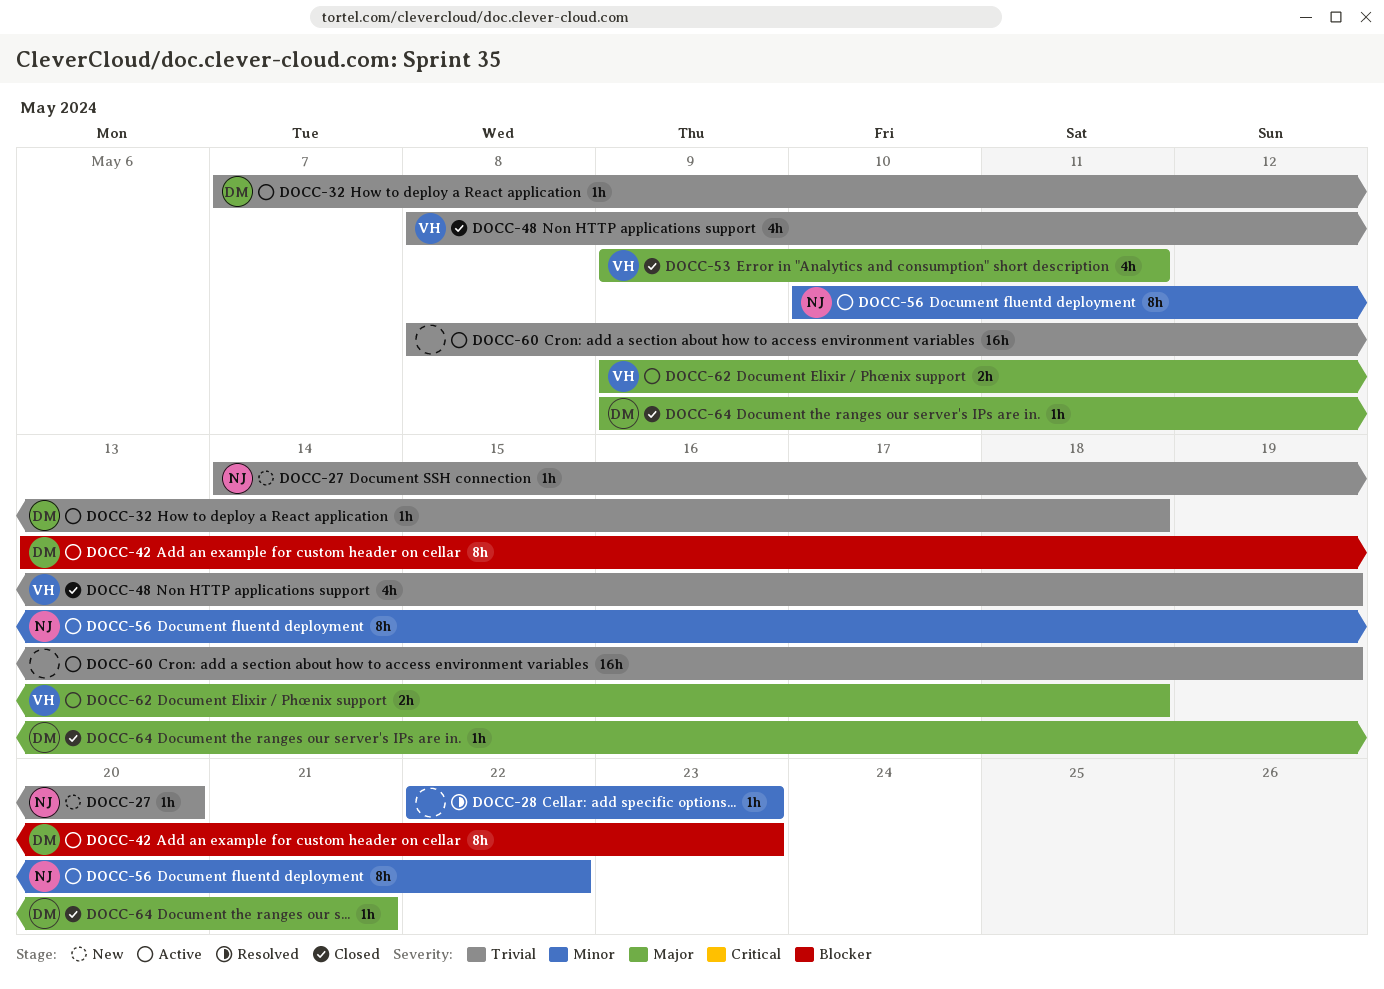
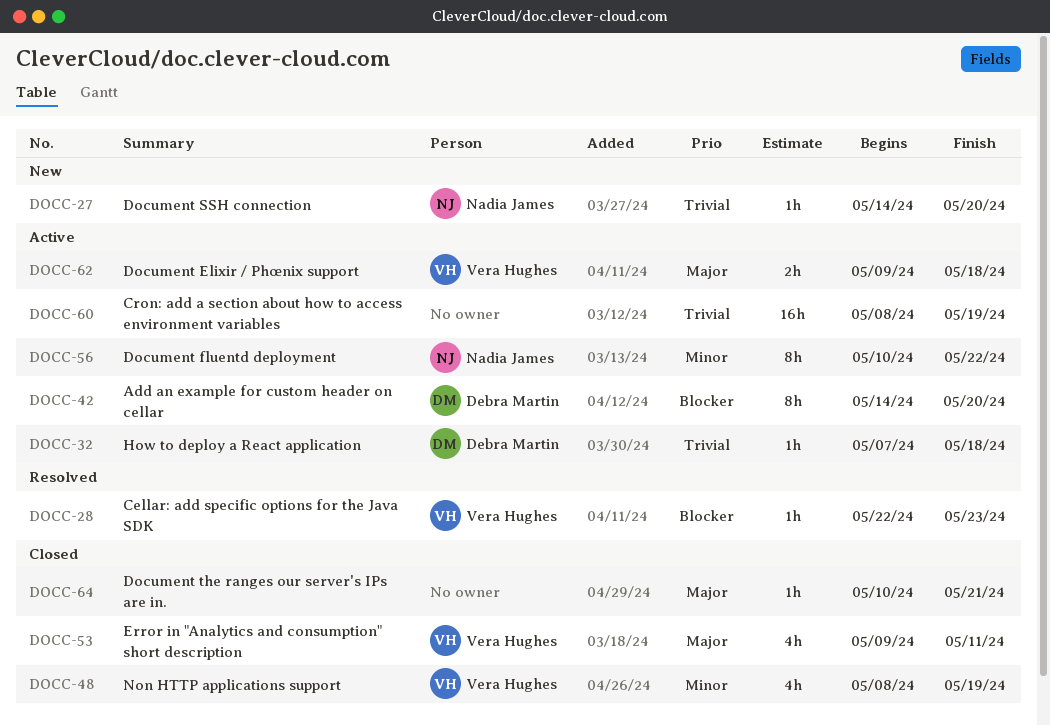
DOCC-28, owner: none -> Vera Hughes
DOCC-28, priority: Minor -> Blocker
DOCC-42, start: May 13 -> May 14
DOCC-42, due: May 23 -> May 20
DOCC-48, priority: Trivial -> Minor
DOCC-64, owner: Debra Martin -> none
DOCC-64, start: May 9 -> May 10

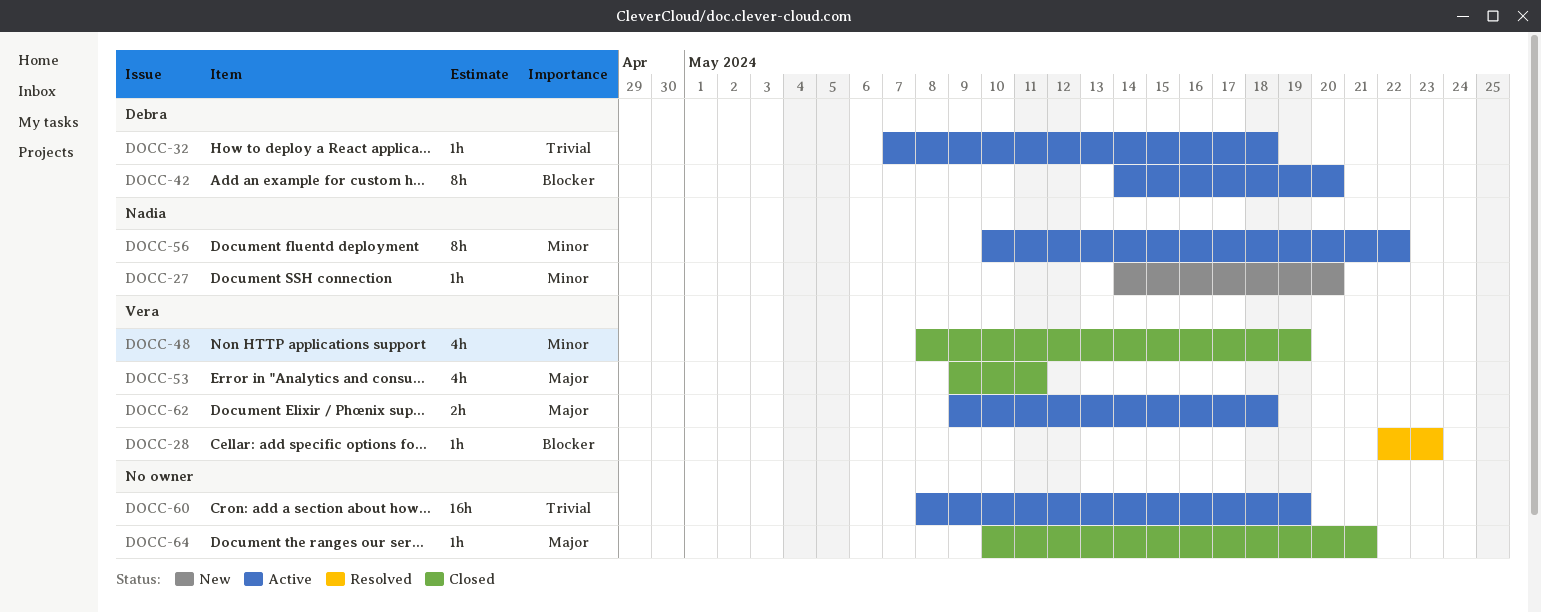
DOCC-27, priority: Trivial -> Minor

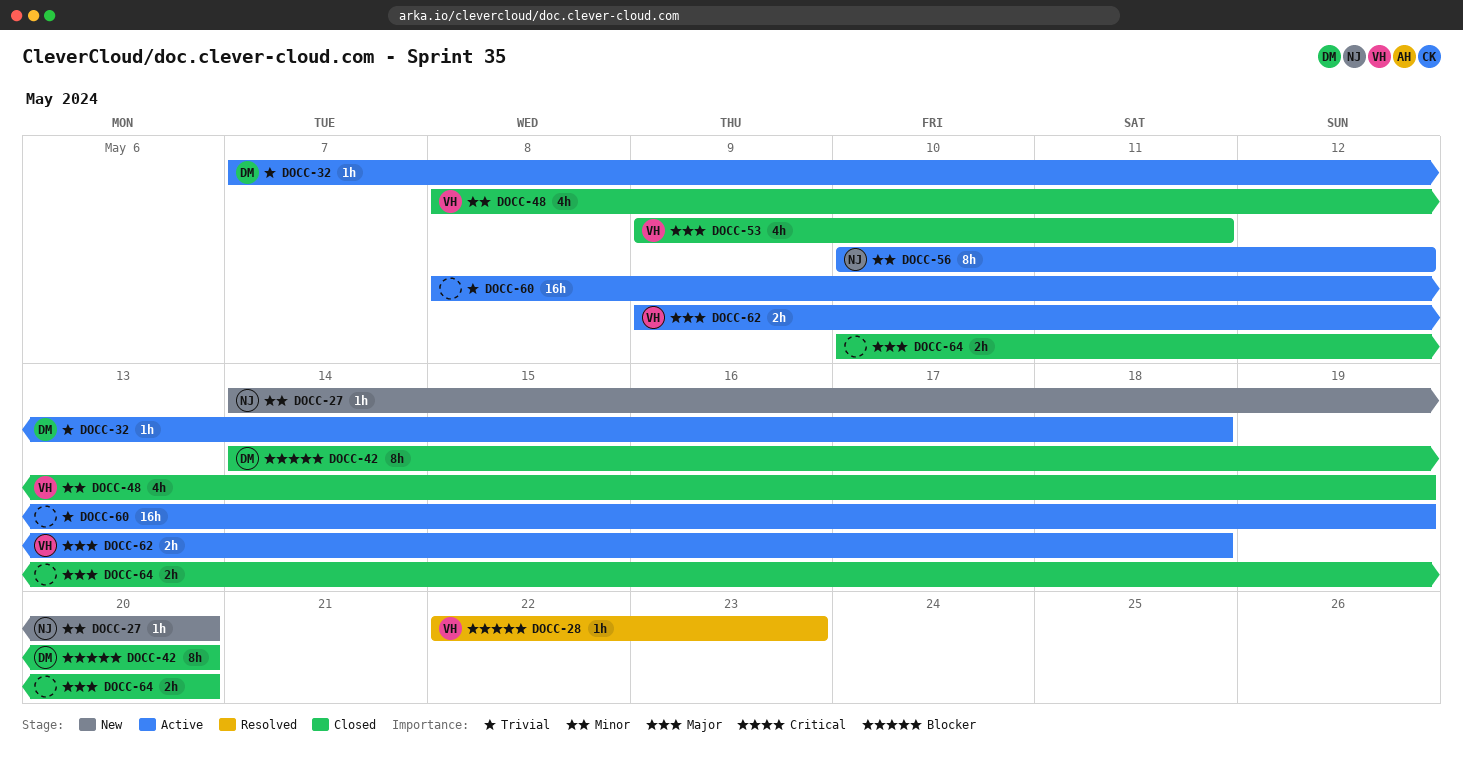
DOCC-42, status: Active -> Closed
DOCC-56, due: May 22 -> May 12
DOCC-64, estimate: 1h -> 2h
DOCC-64, due: May 21 -> May 20

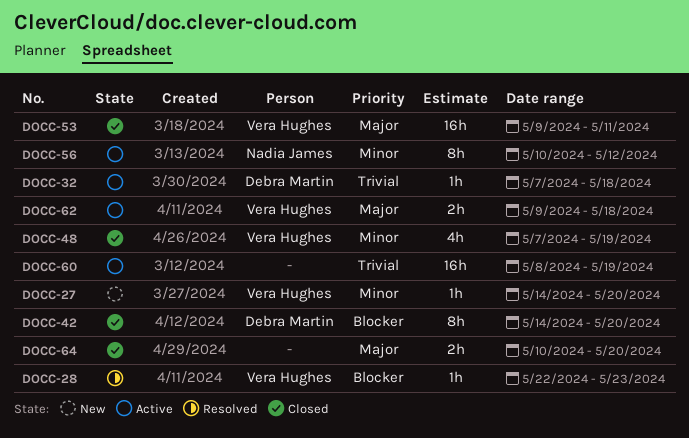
DOCC-27, owner: Nadia James -> Vera Hughes
DOCC-48, start: May 8 -> May 7
DOCC-53, estimate: 4h -> 16h

